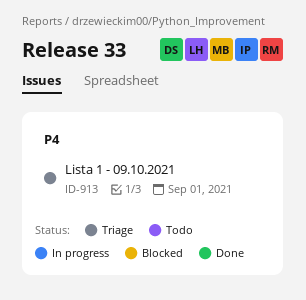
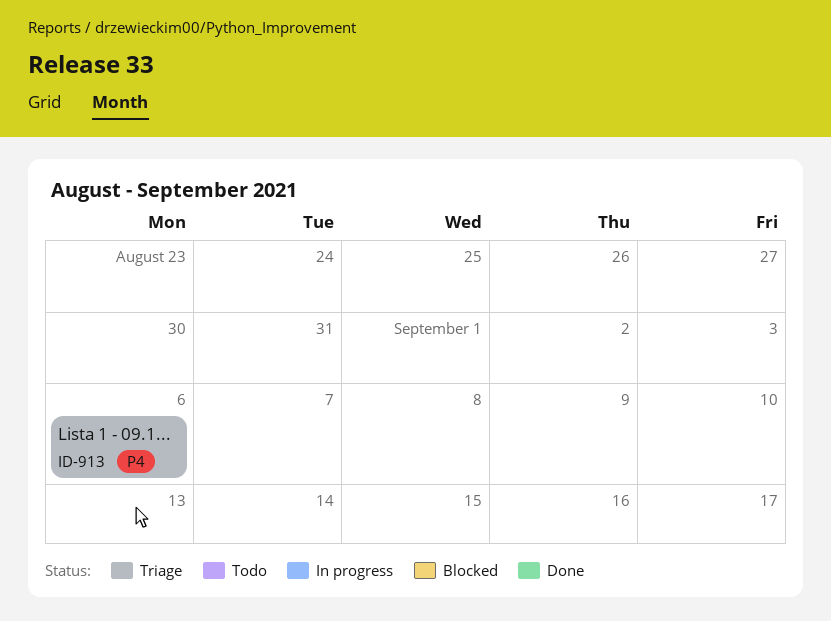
ID-913, due: Sep 1 -> Sep 6

